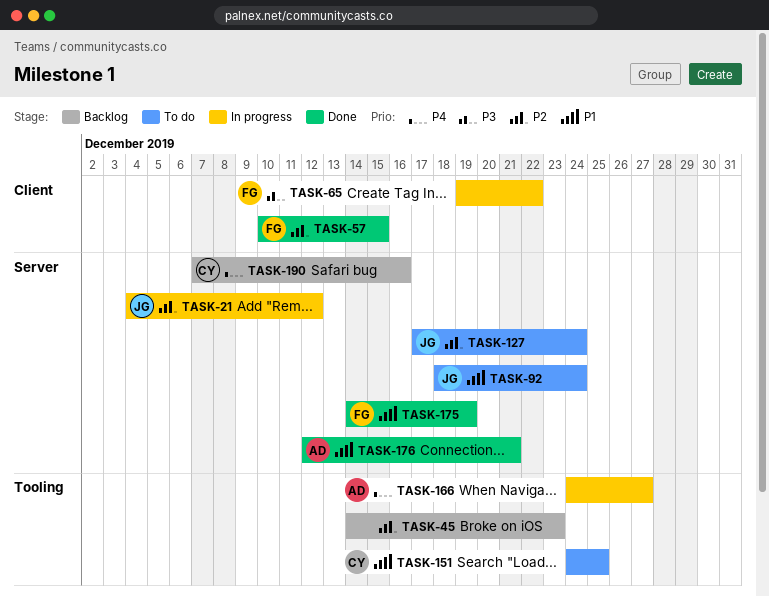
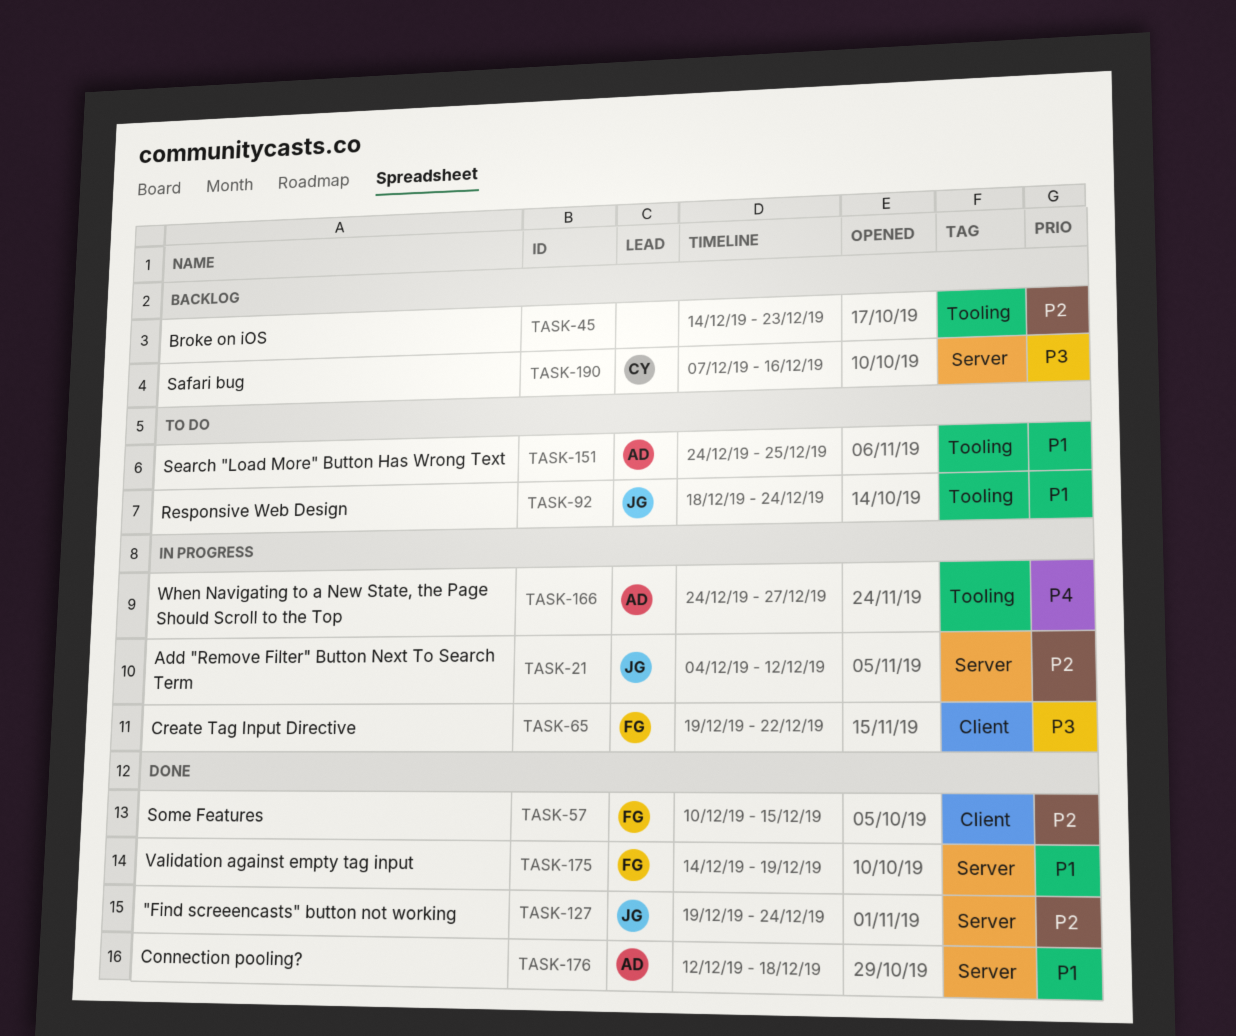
TASK-92, label: Server -> Tooling
TASK-127, status: To do -> Done
TASK-127, start: Dec 17 -> Dec 19
TASK-151, owner: CY -> AD
TASK-176, due: Dec 21 -> Dec 18
TASK-190, priority: P4 -> P3

